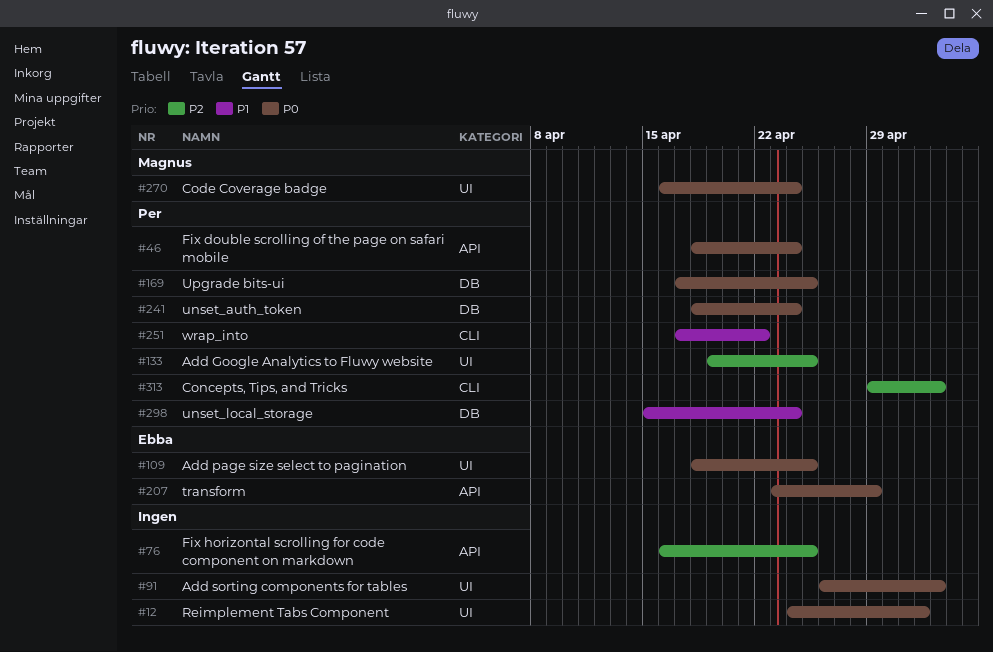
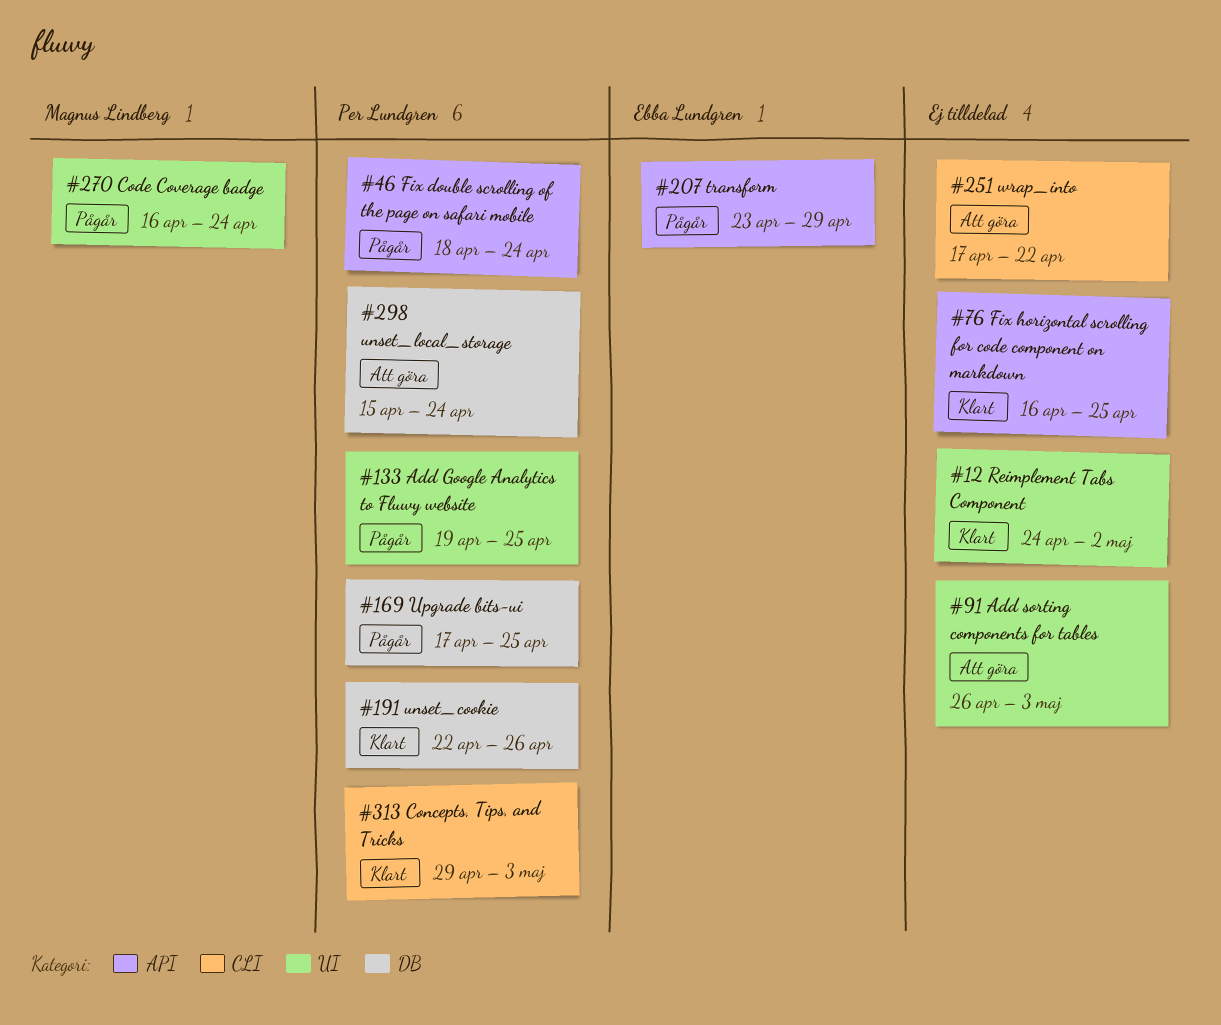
#109: present -> none
#191: none -> present
#241: present -> none
#251, owner: Per Lundgren -> none

